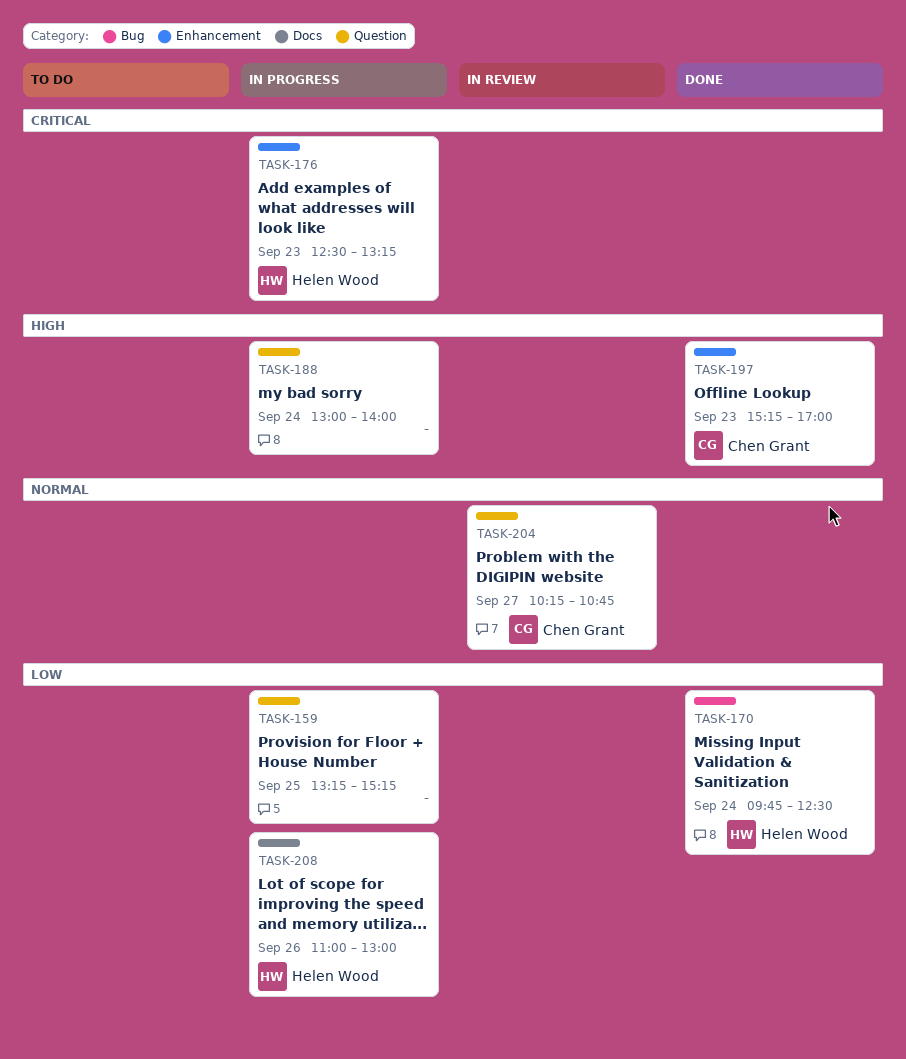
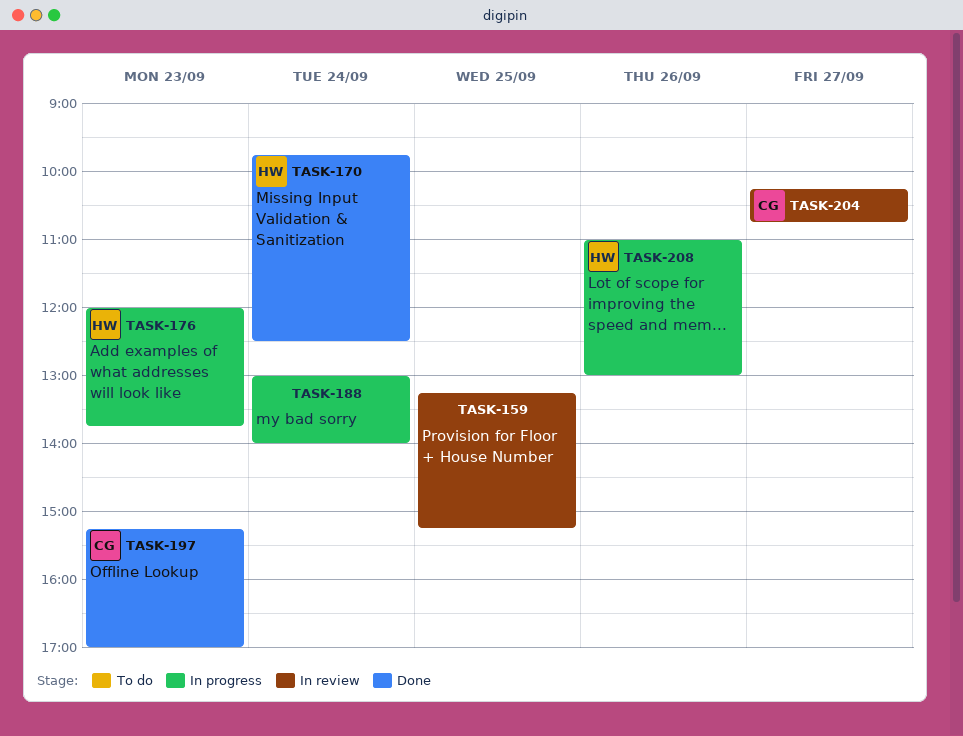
TASK-159, status: In progress -> In review
TASK-176, begins: 12:30 -> 12:00
TASK-176, ends: 13:15 -> 13:45

